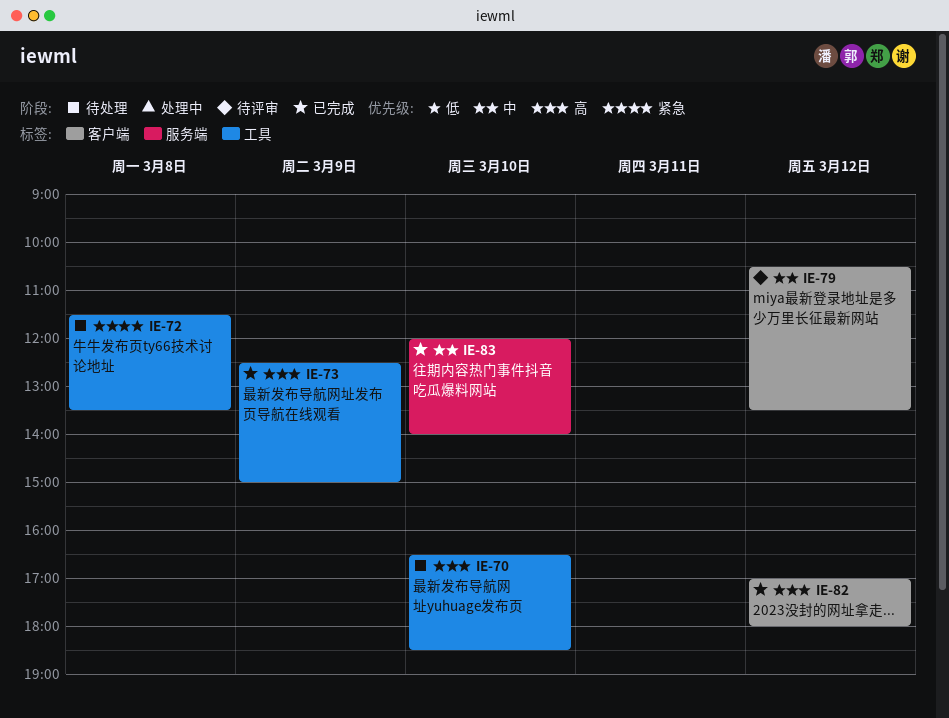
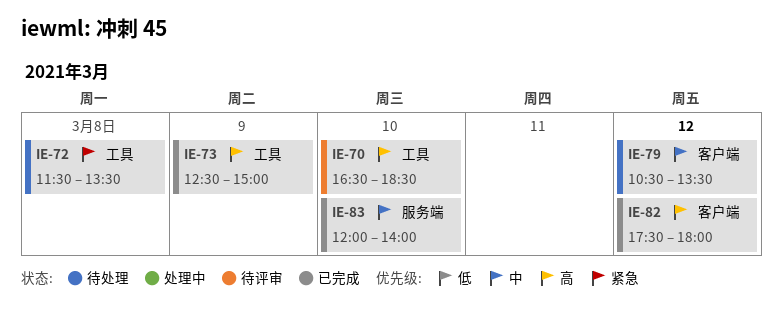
IE-70, status: 待处理 -> 待评审
IE-79, status: 待评审 -> 待处理
IE-82, begins: 17:00 -> 17:30

